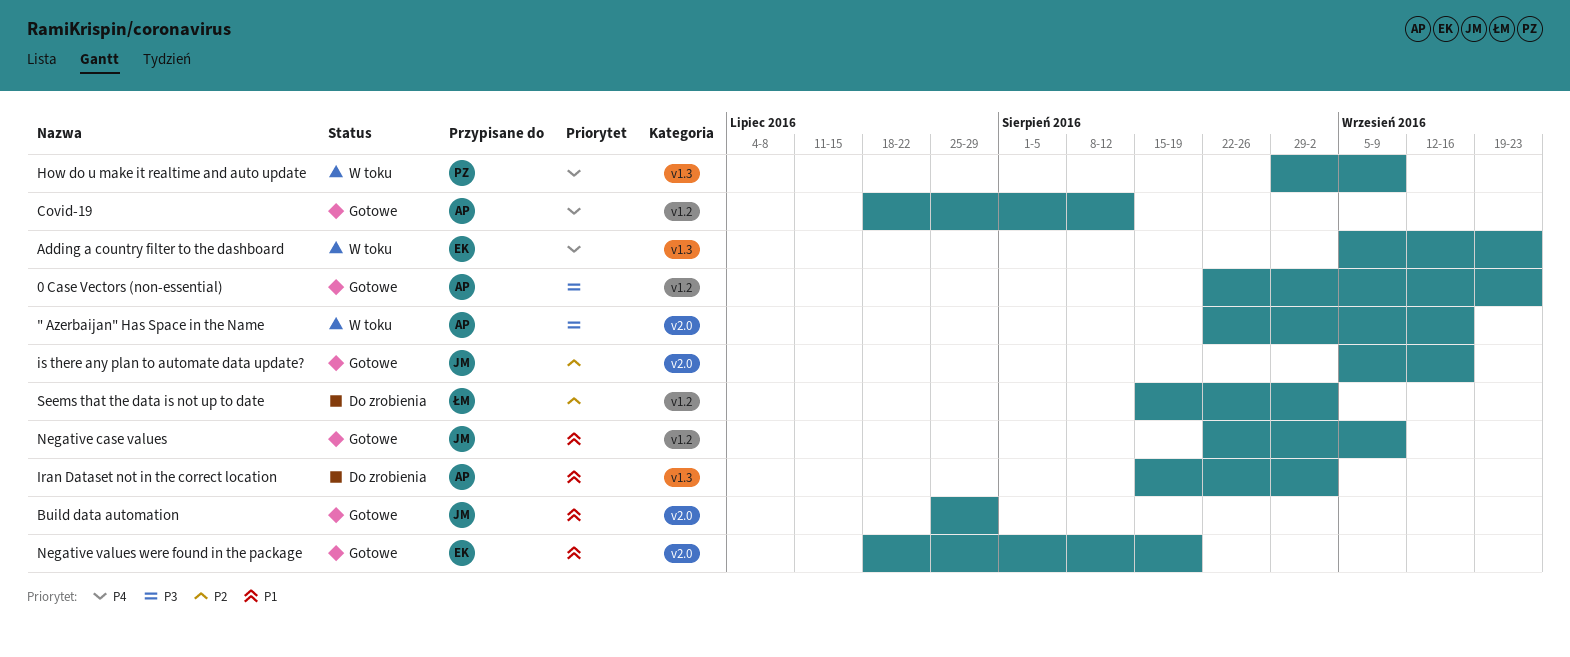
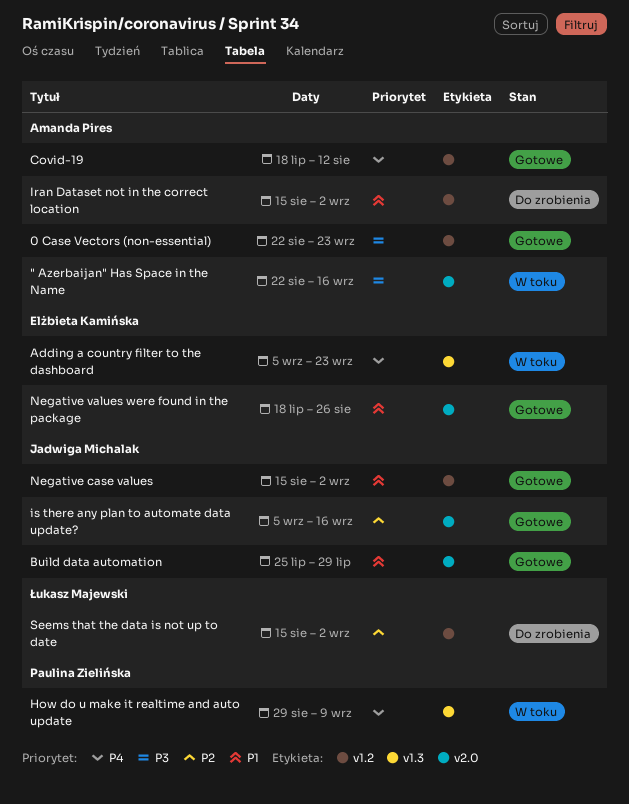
Iran Dataset not in the correct location, label: v1.3 -> v1.2
Negative case values, start: Aug 22 -> Aug 15
Negative case values, due: Sep 9 -> Sep 2
Negative values were found in the package, due: Aug 19 -> Aug 26

